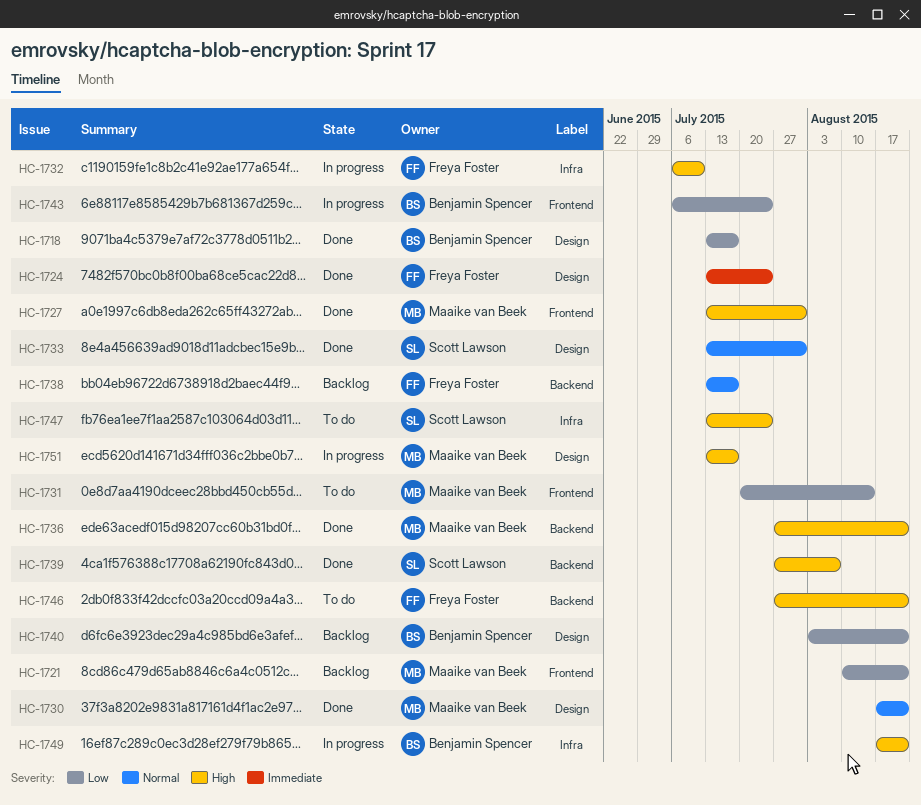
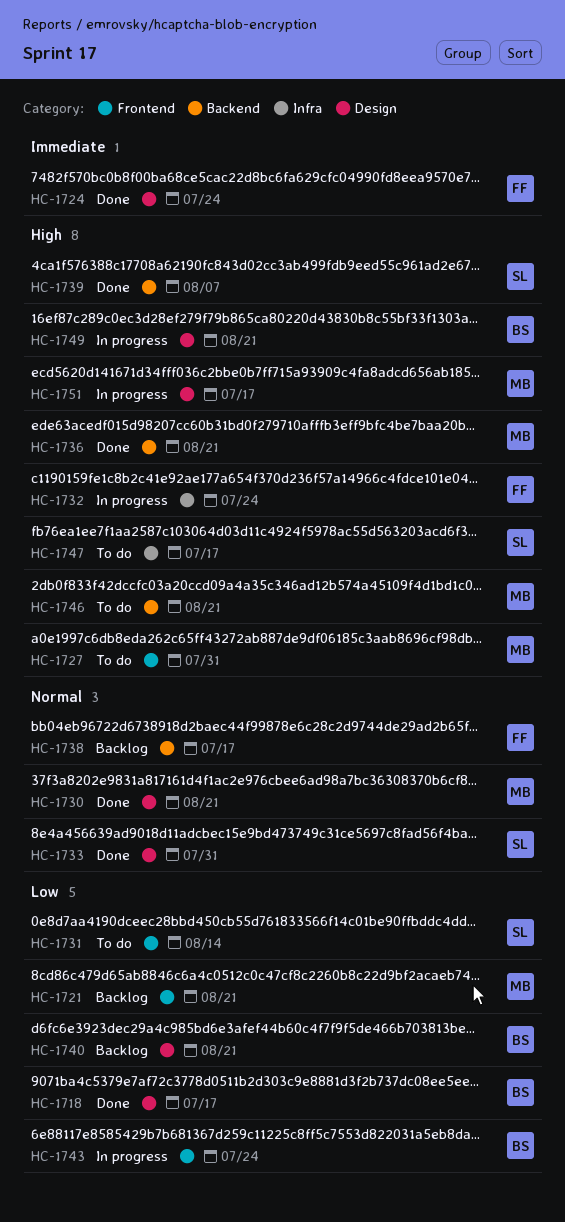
HC-1727, status: Done -> To do
HC-1731, owner: Maaike van Beek -> Scott Lawson
HC-1732, due: Jul 10 -> Jul 24
HC-1746, owner: Freya Foster -> Maaike van Beek
HC-1747, due: Jul 24 -> Jul 17
HC-1749, label: Infra -> Design

